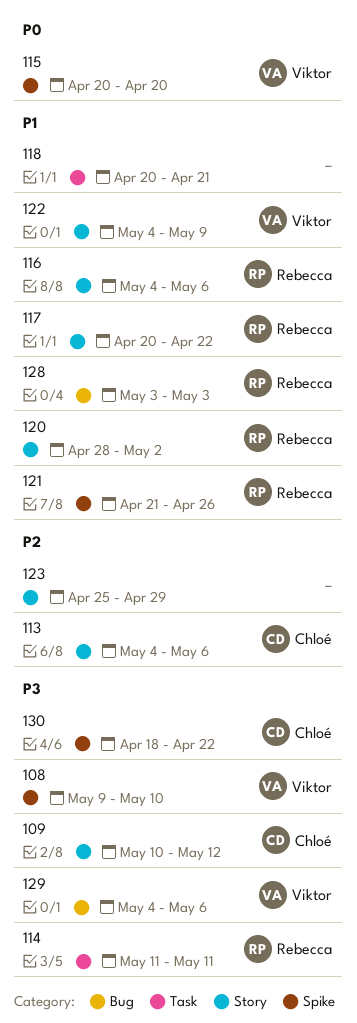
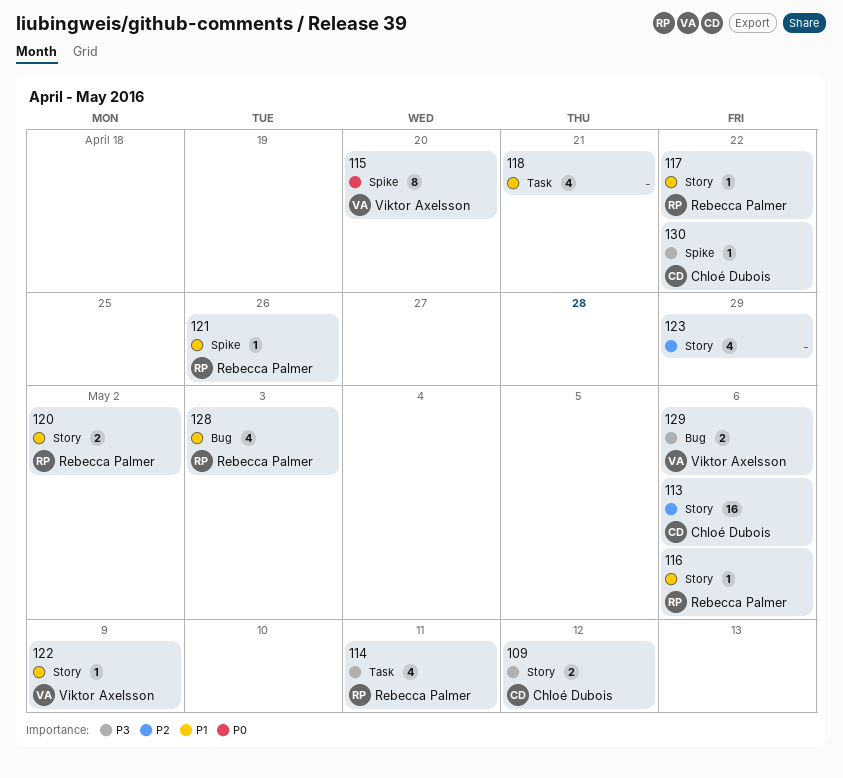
108: present -> none

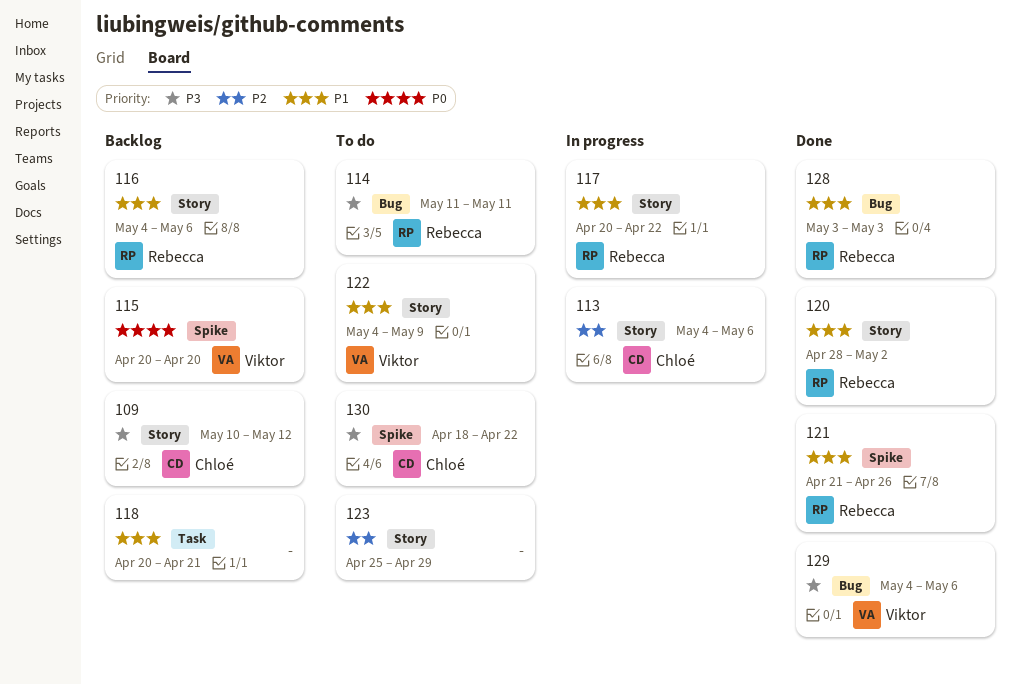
114, label: Task -> Bug

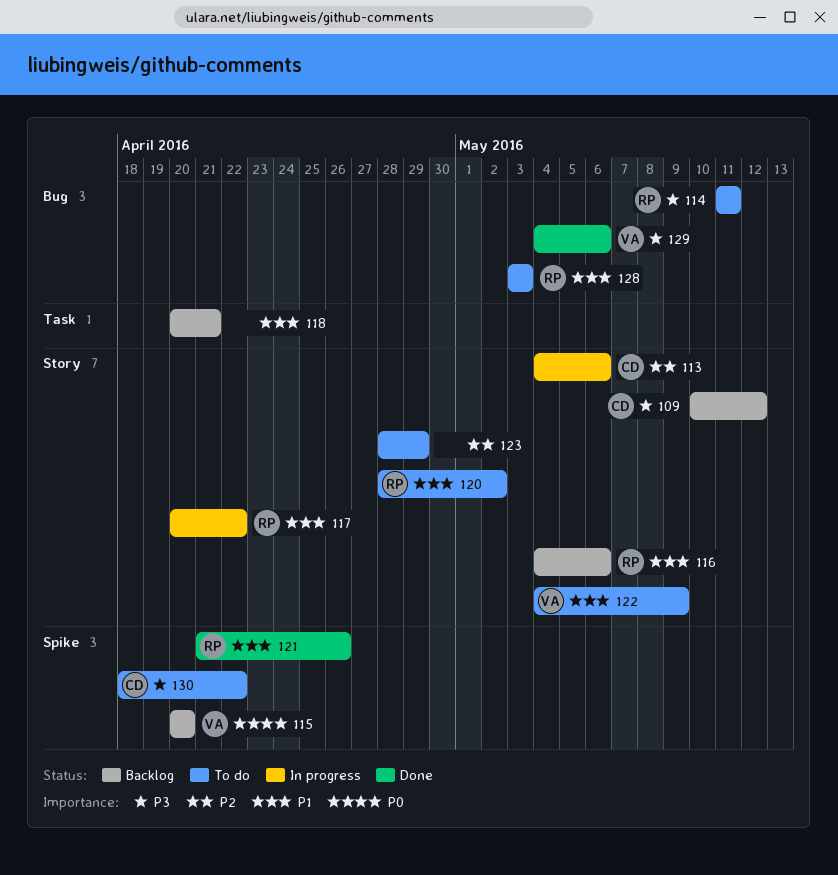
120, status: Done -> To do
123, start: Apr 25 -> Apr 28
128, status: Done -> To do

